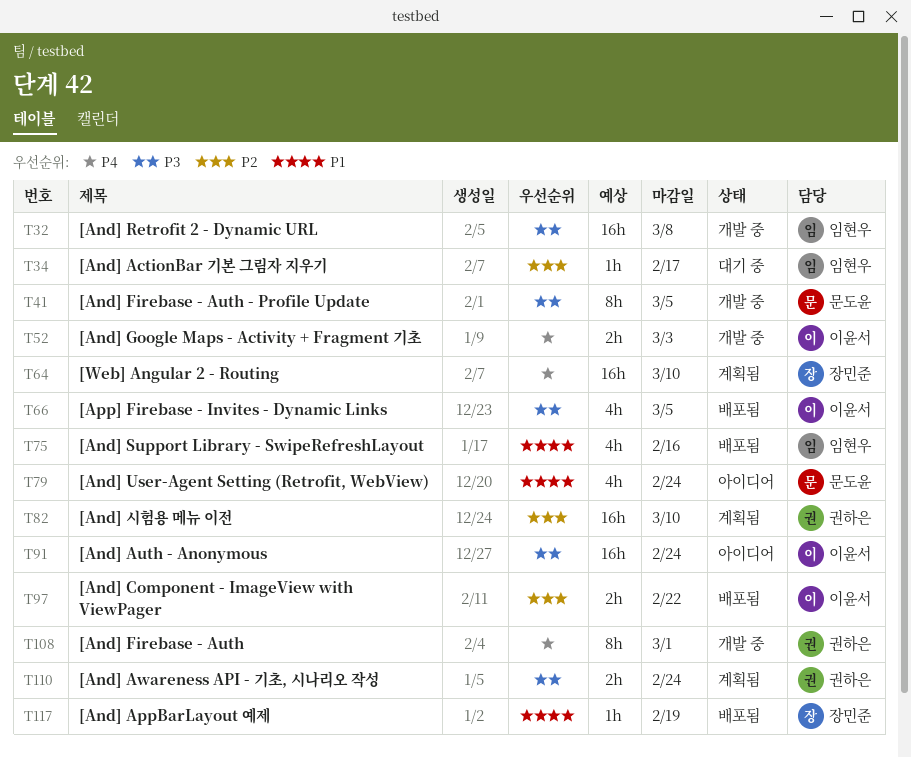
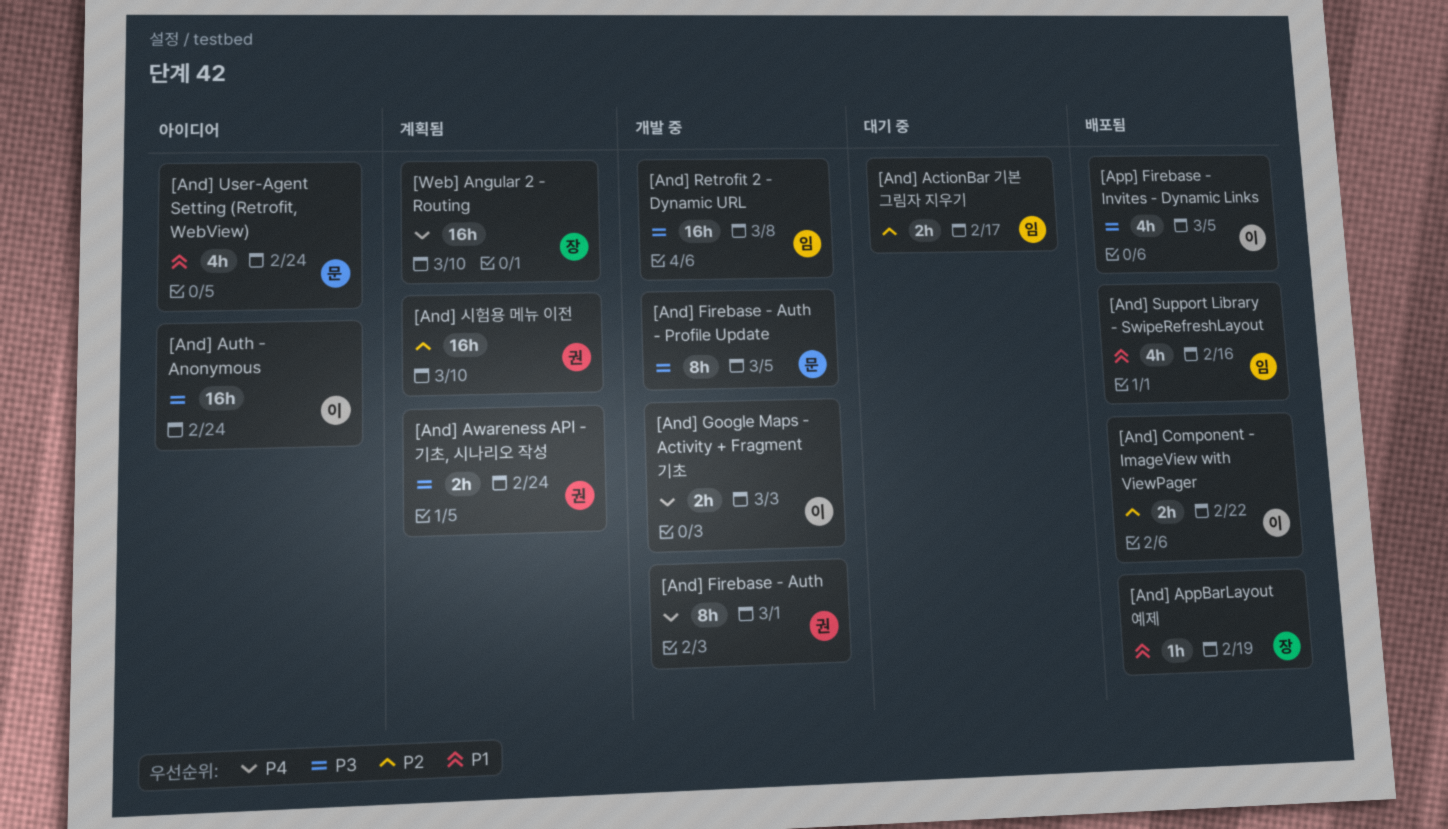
[And] ActionBar 기본 그림자 지우기, estimate: 1h -> 2h

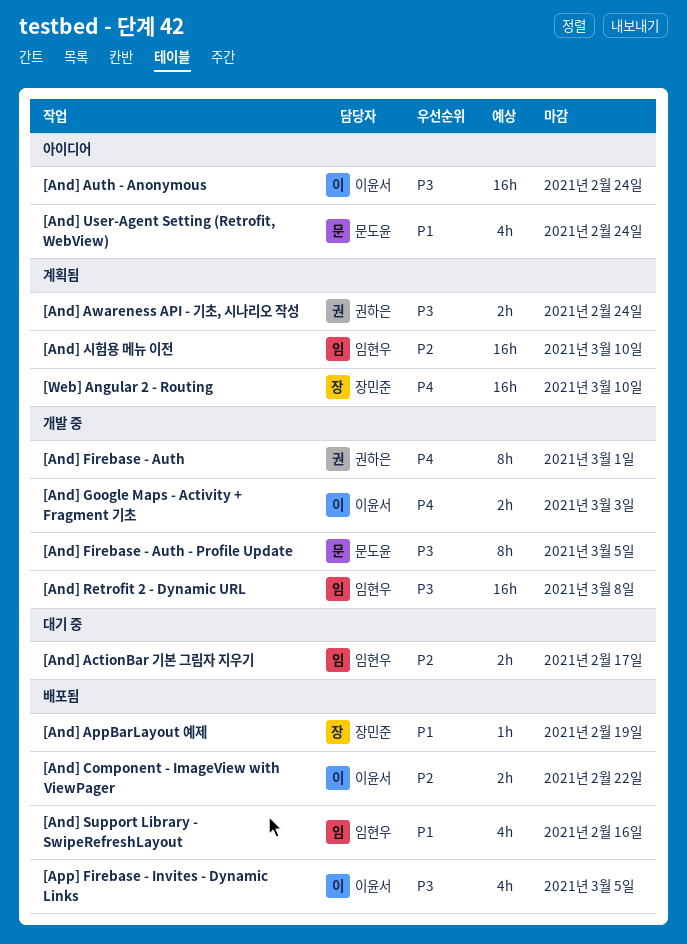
[And] 시험용 메뉴 이전, owner: 권하은 -> 임현우

